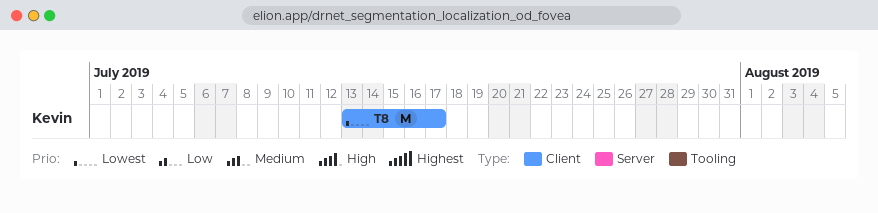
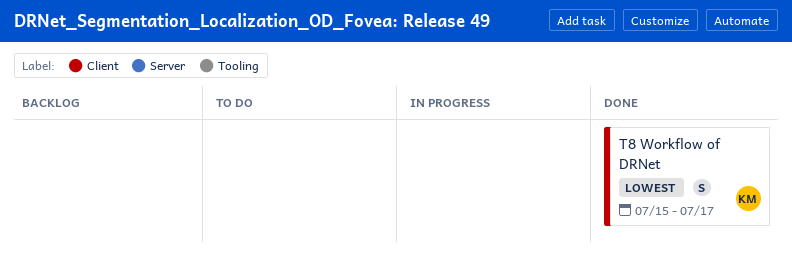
T8, estimate: M -> S
T8, start: Jul 13 -> Jul 15

